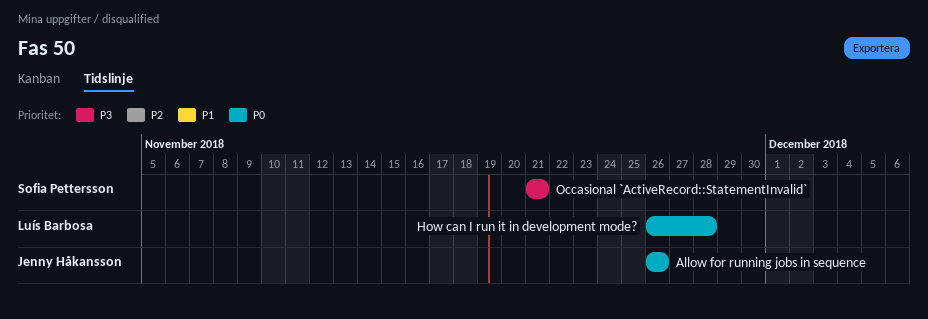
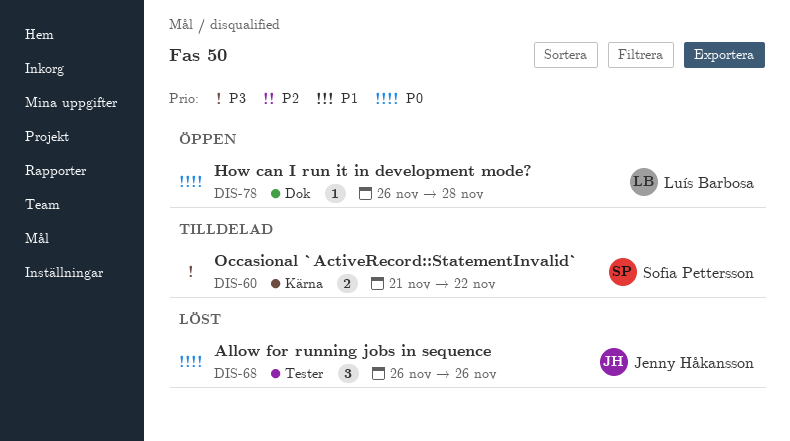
Occasional `ActiveRecord::StatementInvalid`, due: Nov 21 -> Nov 22

